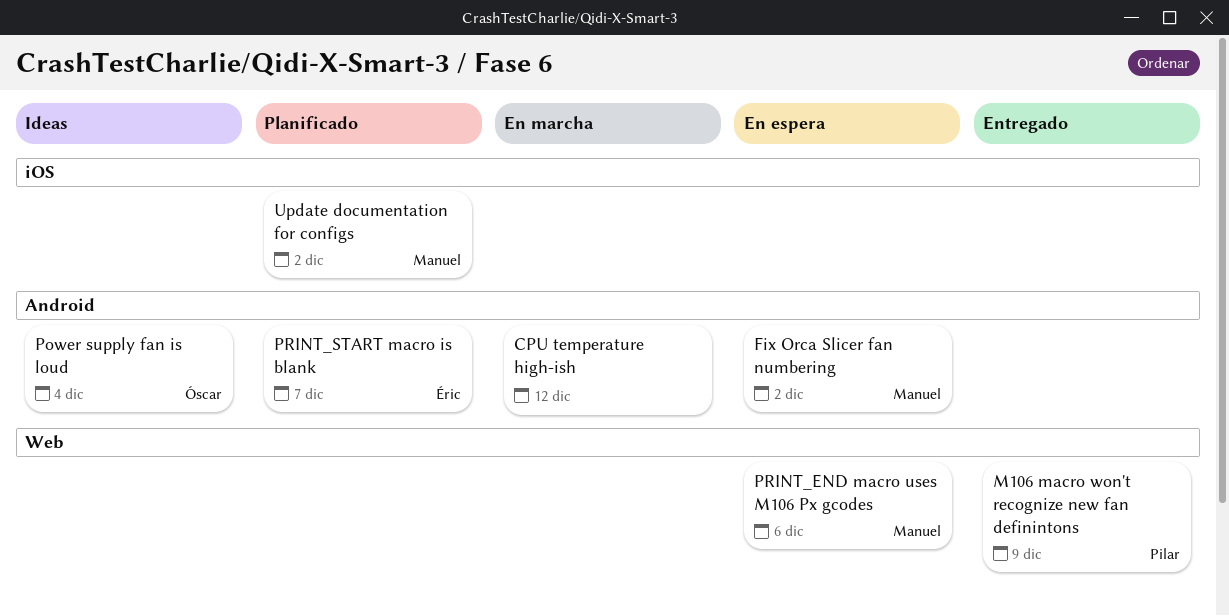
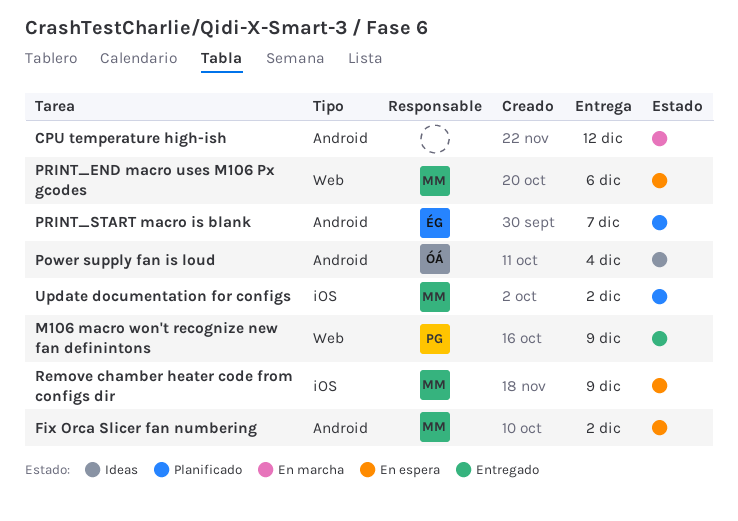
Remove chamber heater code from configs dir: none -> present

